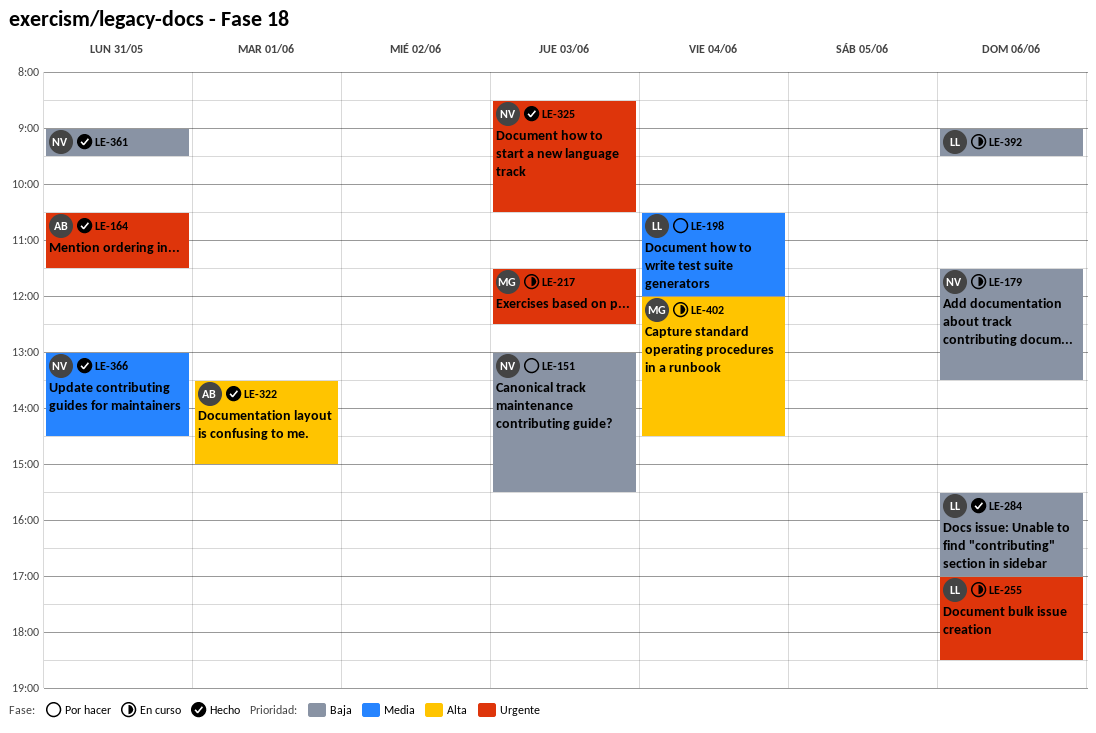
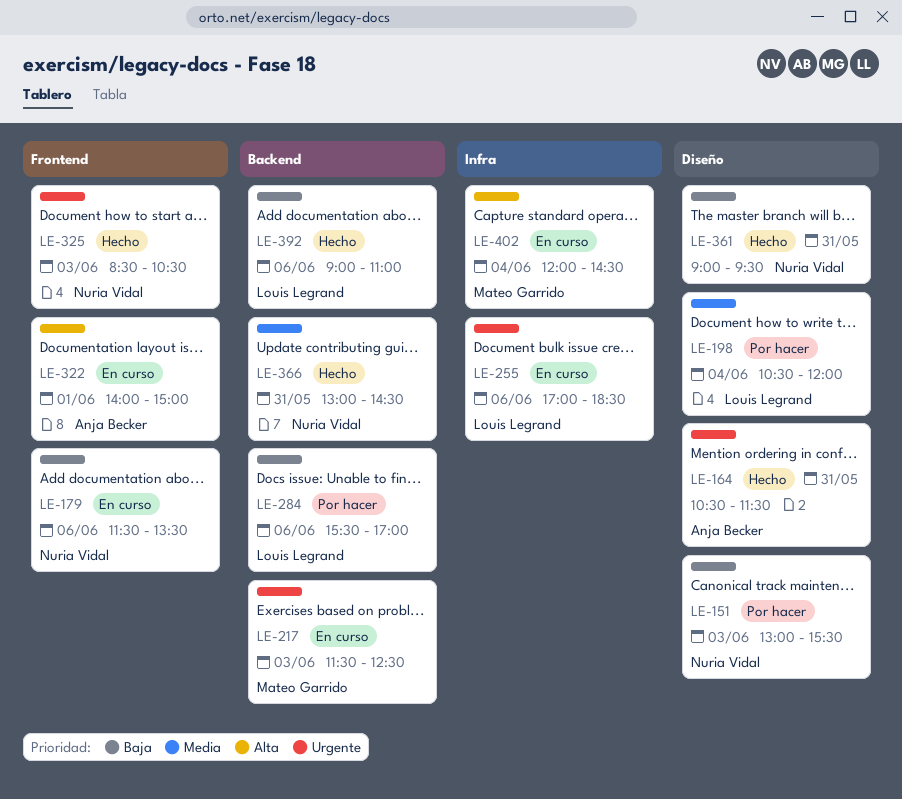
LE-284, status: Hecho -> Por hacer
LE-322, status: Hecho -> En curso
LE-322, begins: 13:30 -> 14:00
LE-392, status: En curso -> Hecho
LE-392, ends: 09:30 -> 11:00

